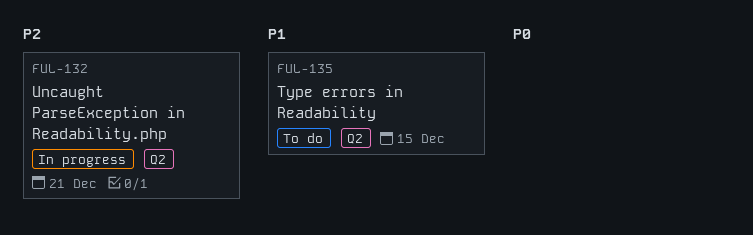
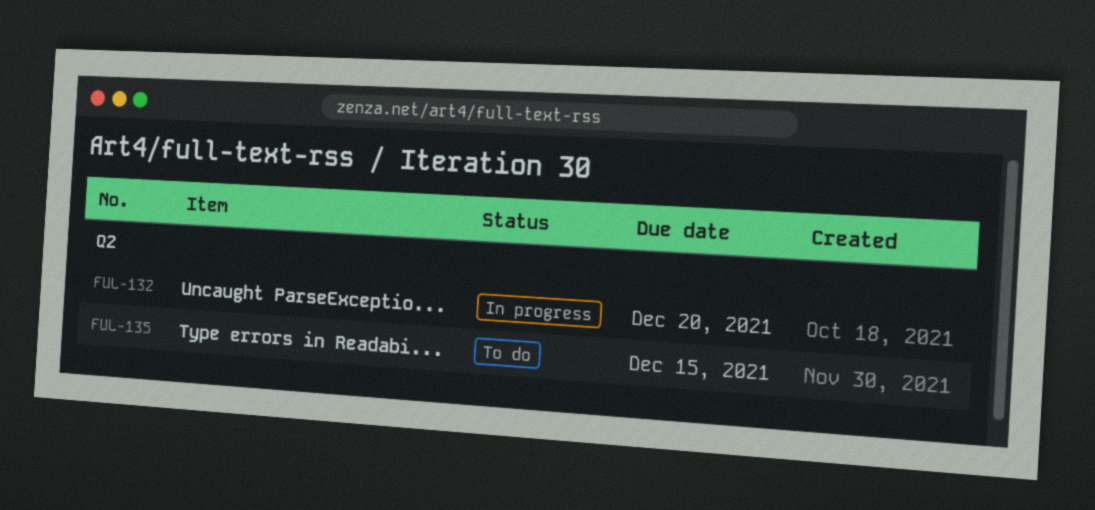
FUL-132, due: Dec 21 -> Dec 20

